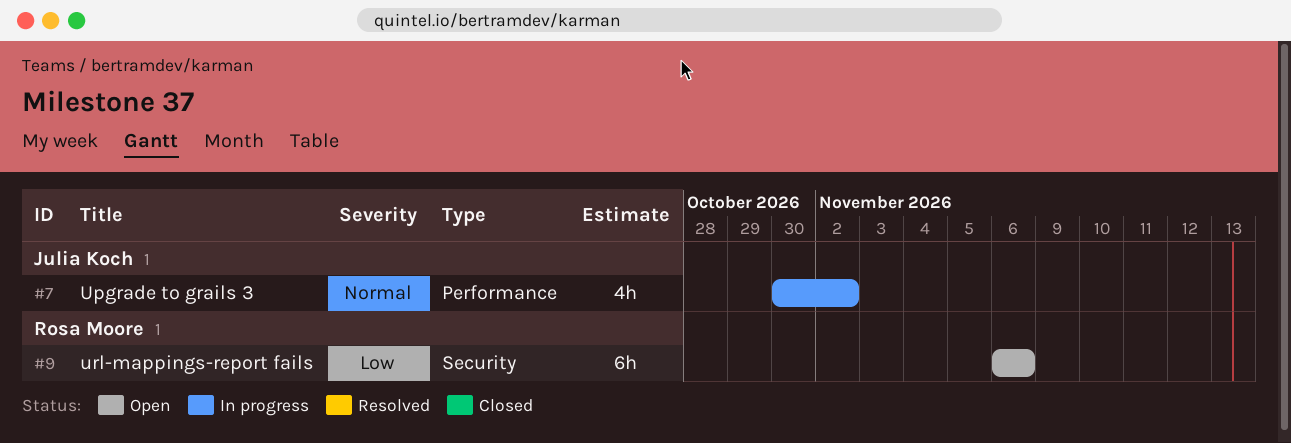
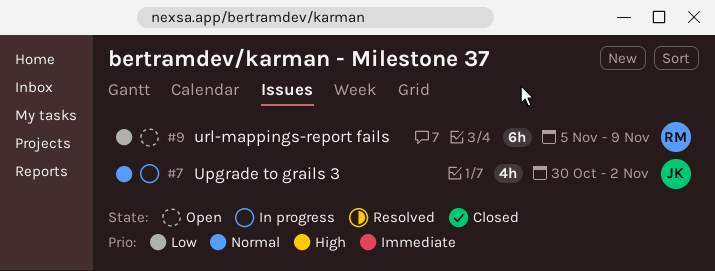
#9, start: Nov 6 -> Nov 5
#9, due: Nov 6 -> Nov 9

